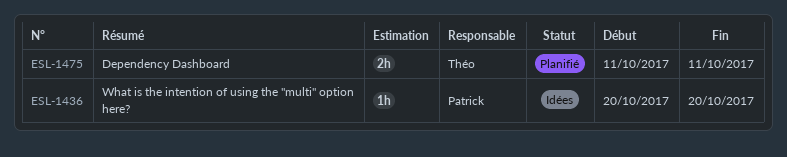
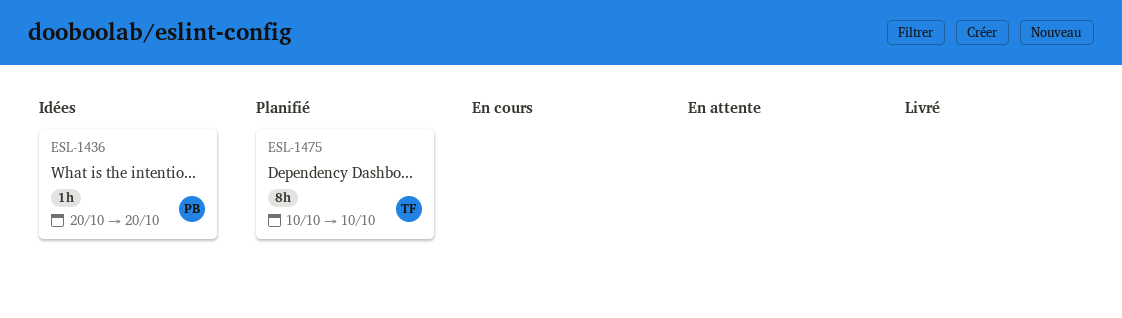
ESL-1475, estimate: 2h -> 8h
ESL-1475, start: Oct 11 -> Oct 10
ESL-1475, due: Oct 11 -> Oct 10

